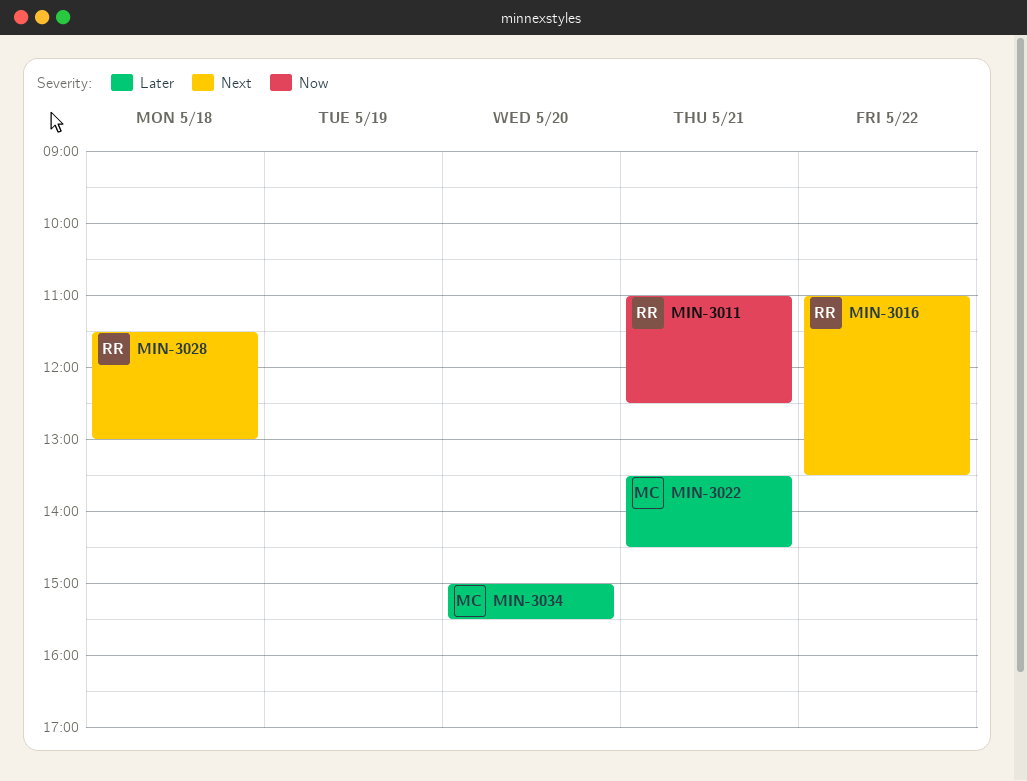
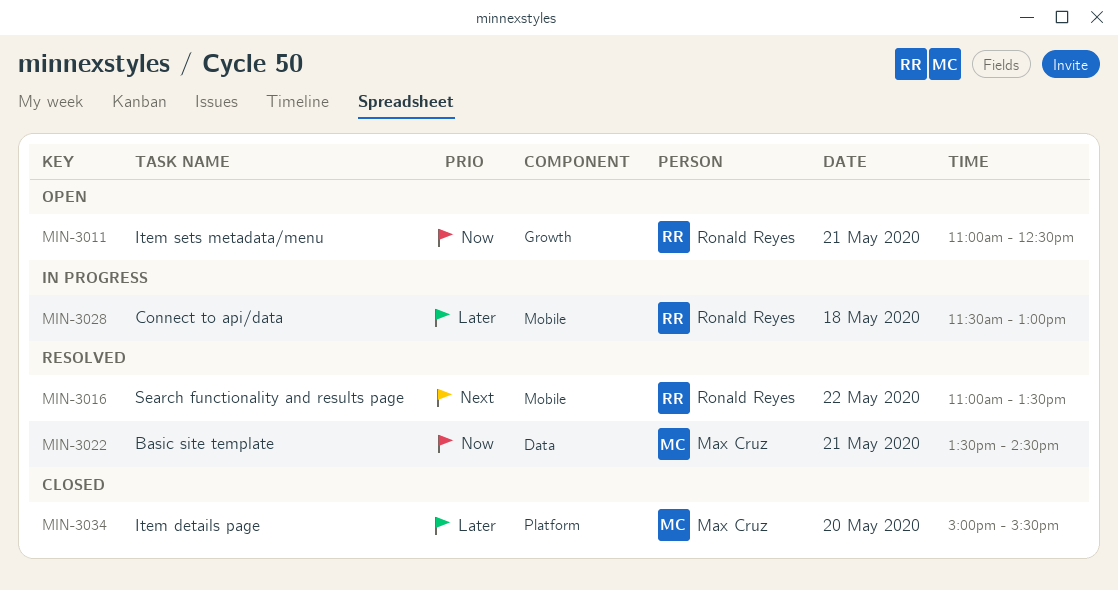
MIN-3022, priority: Later -> Now
MIN-3028, priority: Next -> Later

